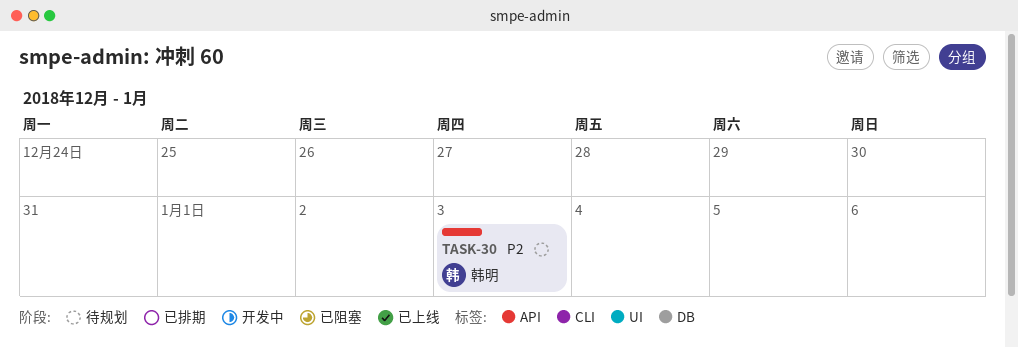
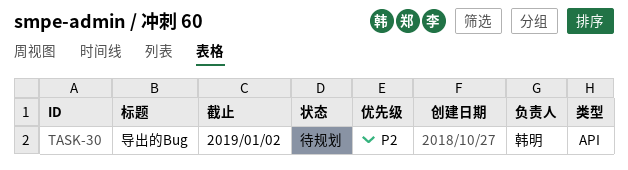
TASK-30, due: Jan 3 -> Jan 2

